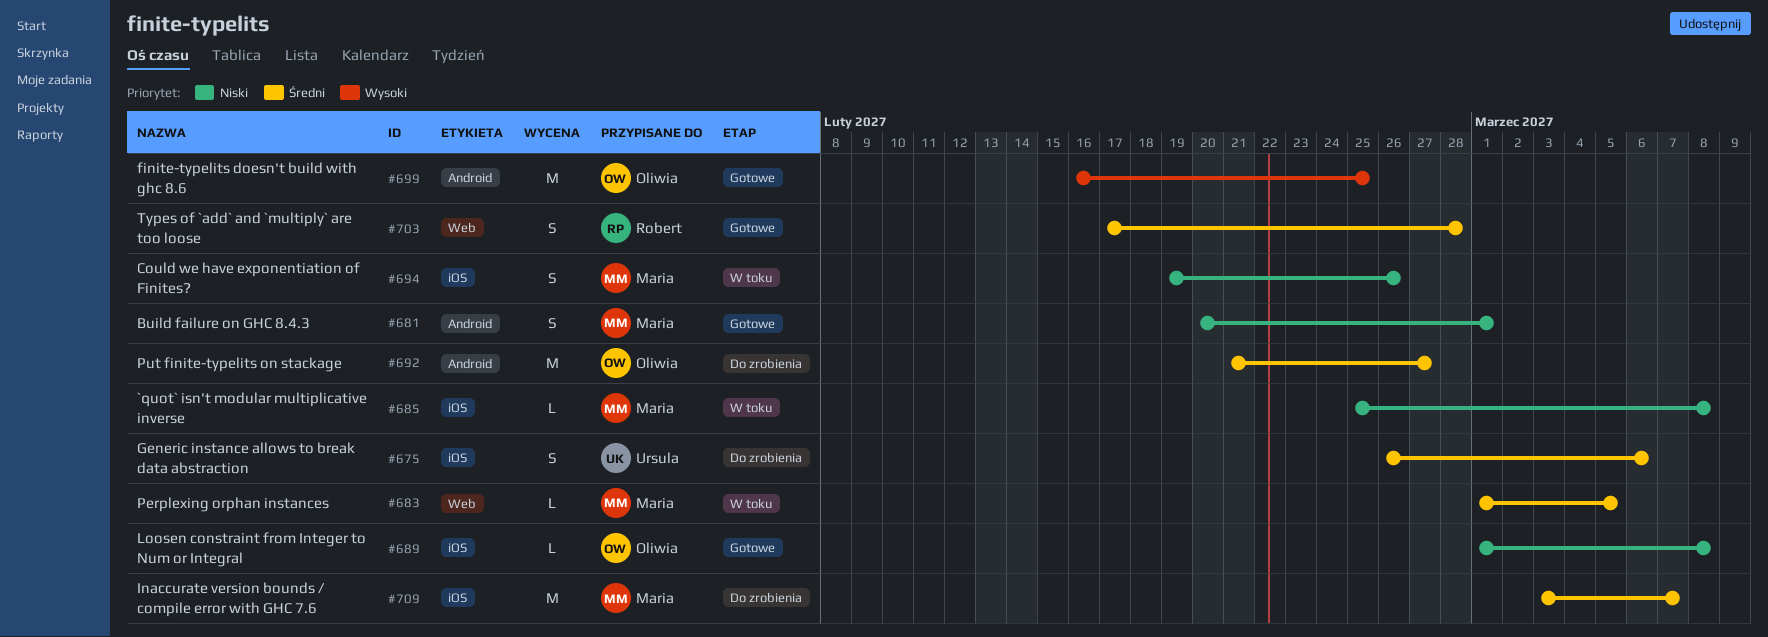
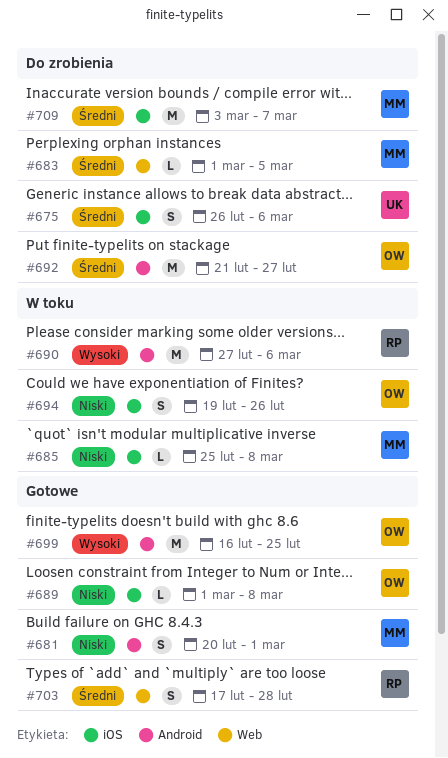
#683, status: W toku -> Do zrobienia
#690: none -> present
#694, owner: Maria -> Oliwia

